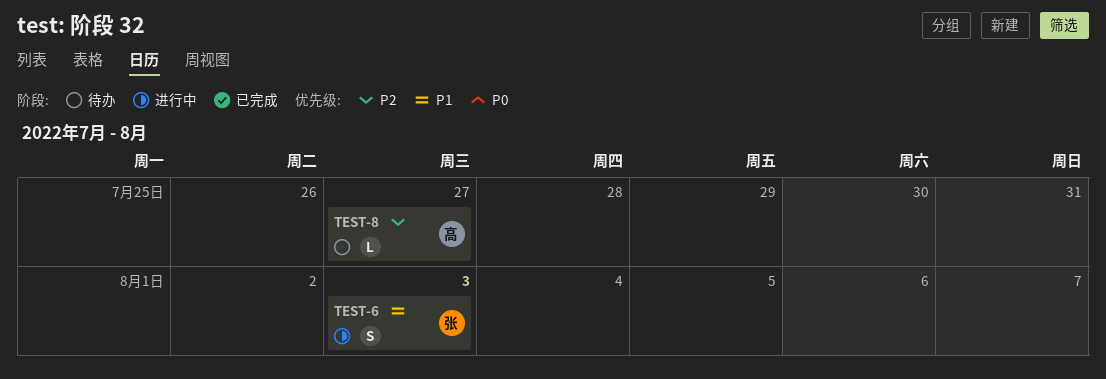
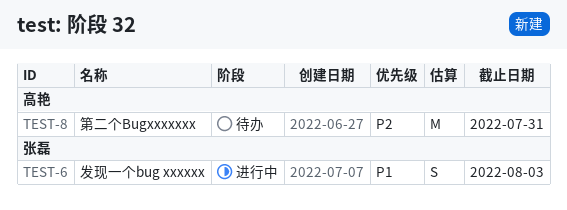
TEST-8, estimate: L -> M
TEST-8, due: Jul 27 -> Jul 31

